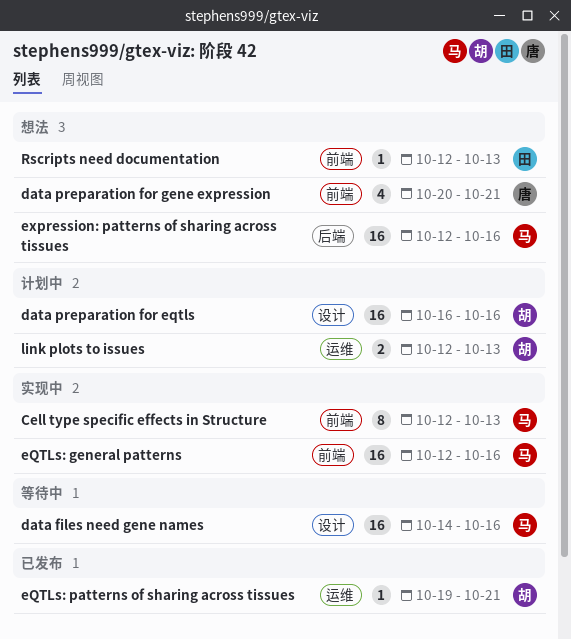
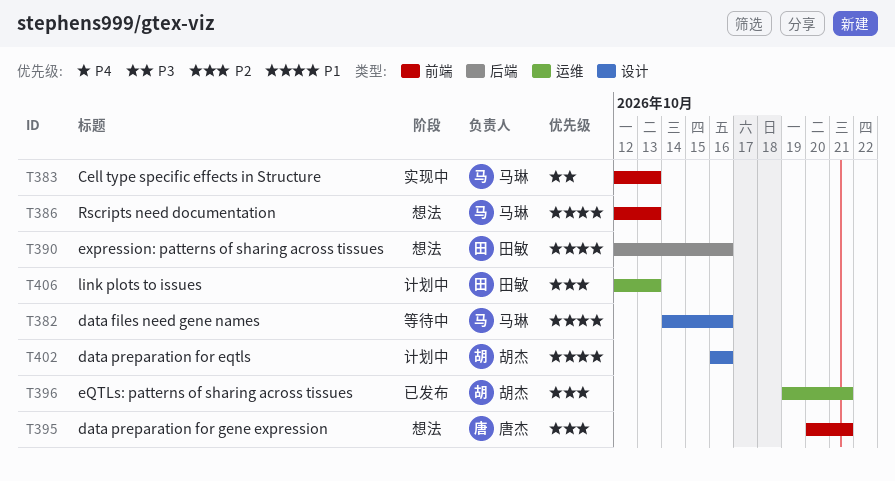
eQTLs: general patterns: present -> none
expression: patterns of sharing across tissues, owner: 马琳 -> 田敏
link plots to issues, owner: 胡杰 -> 田敏
Rscripts need documentation, owner: 田敏 -> 马琳

